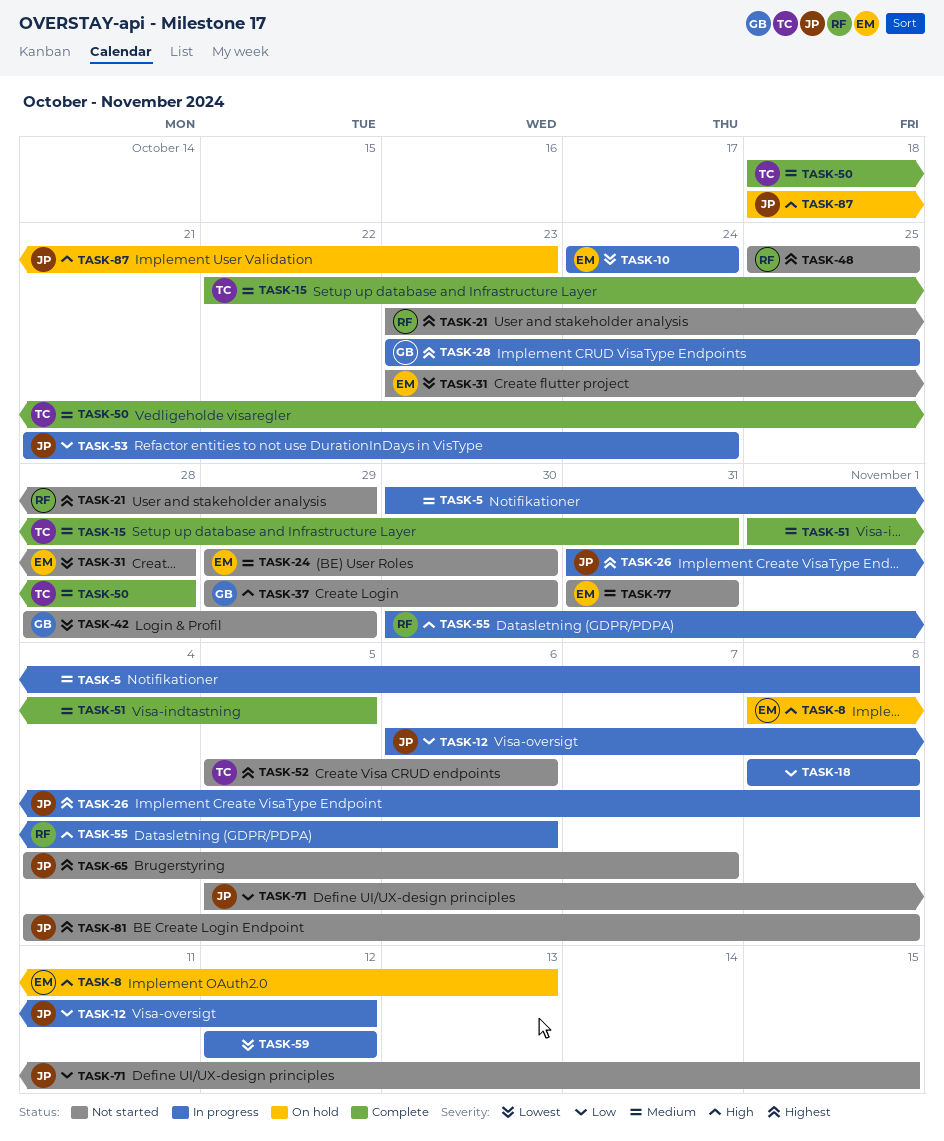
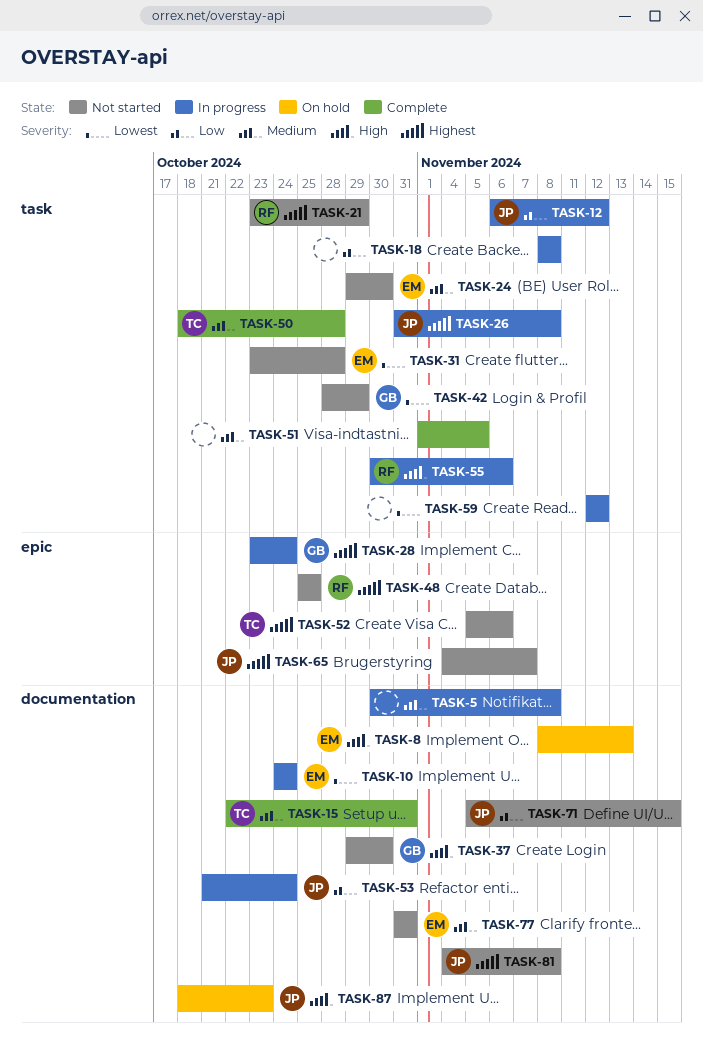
TASK-28, due: Oct 25 -> Oct 24

